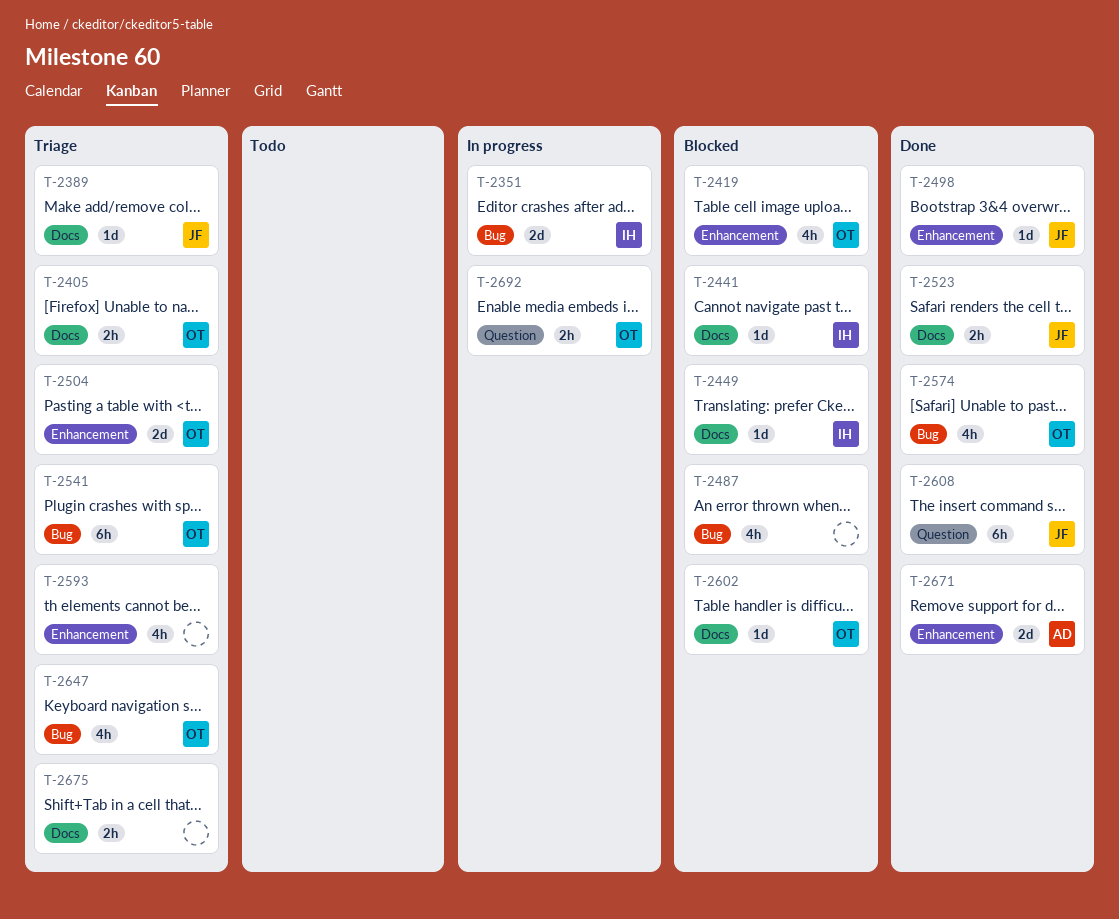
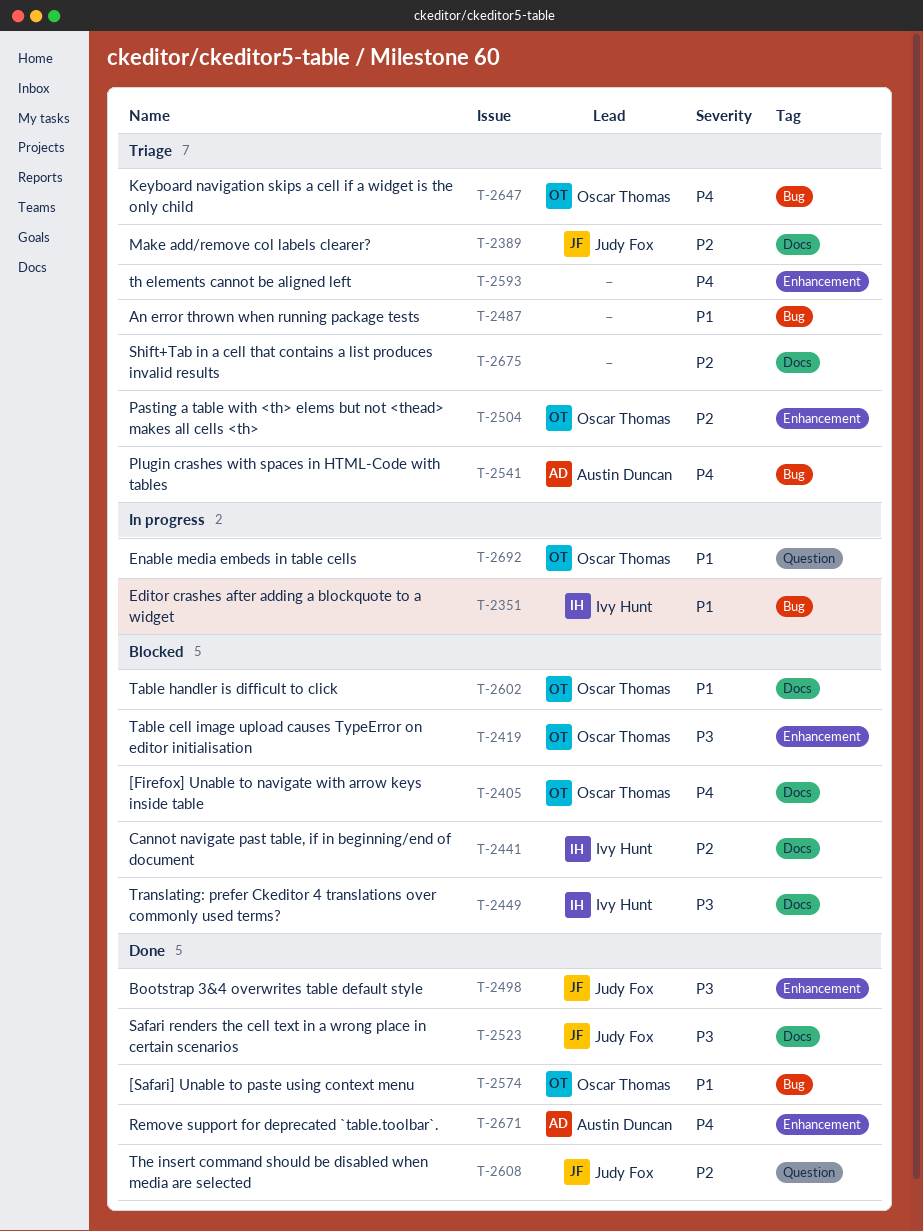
T-2405, status: Triage -> Blocked
T-2487, status: Blocked -> Triage
T-2541, owner: Oscar Thomas -> Austin Duncan

